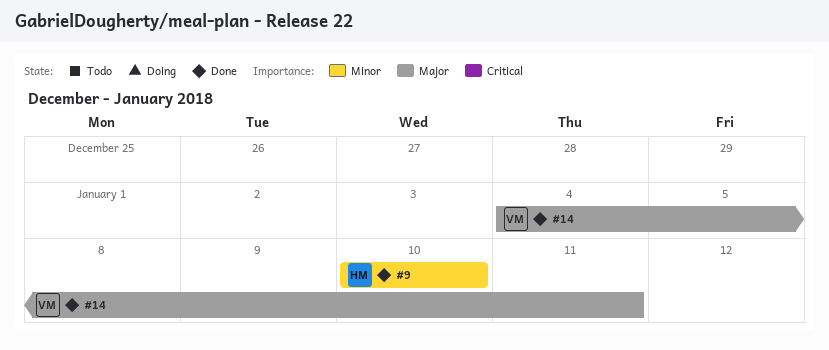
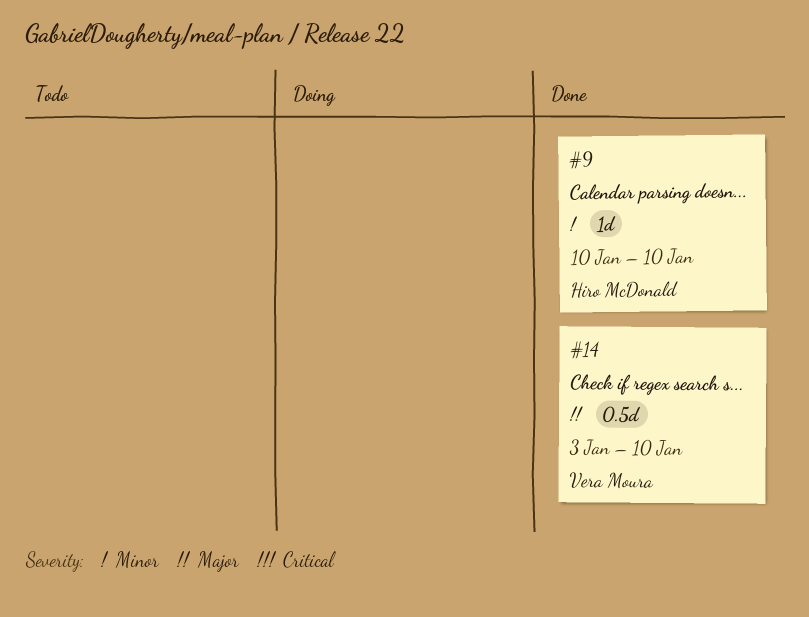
#14, start: Jan 4 -> Jan 3
#14, due: Jan 11 -> Jan 10

